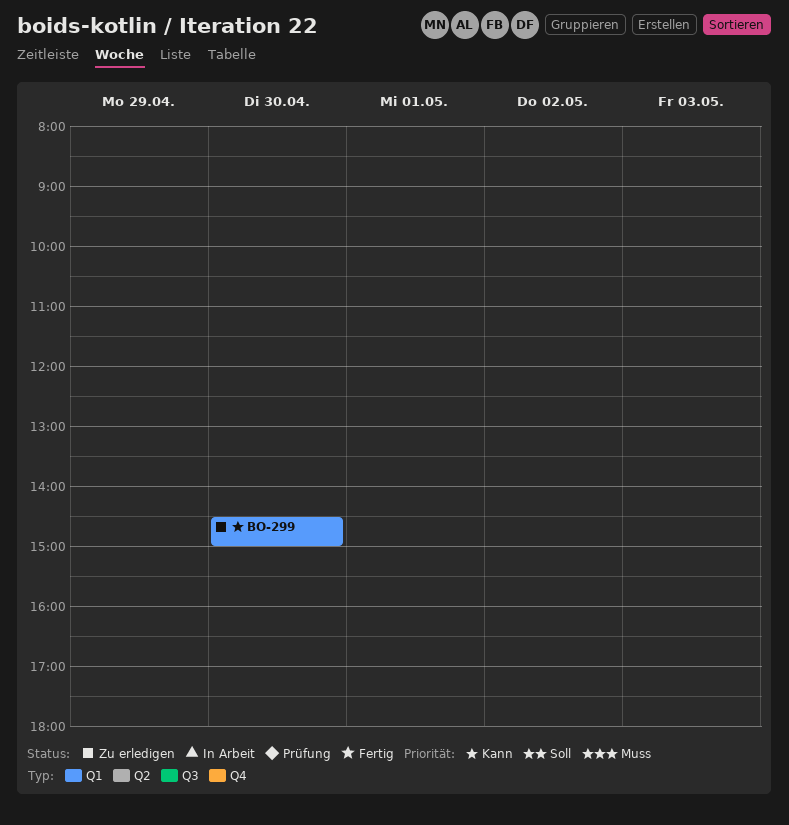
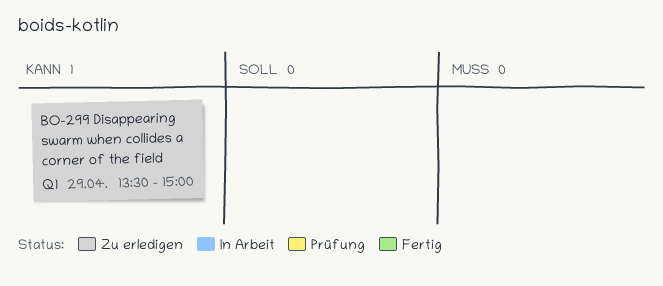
BO-299, day: Apr 30 -> Apr 29
BO-299, begins: 14:30 -> 13:30

